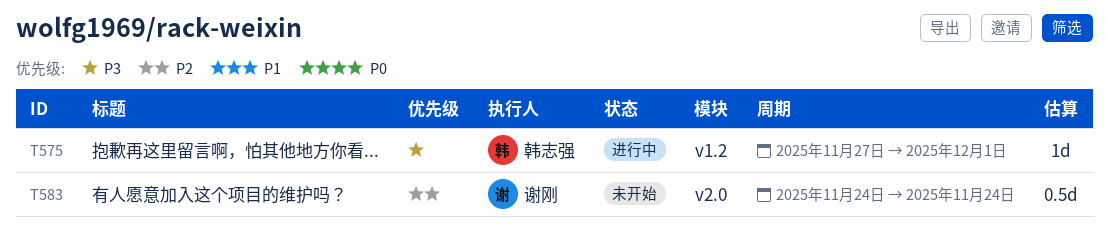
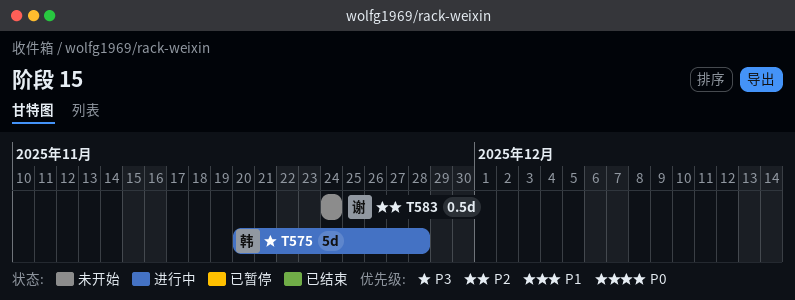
T575, estimate: 1d -> 5d
T575, start: Nov 27 -> Nov 20
T575, due: Dec 1 -> Nov 28

